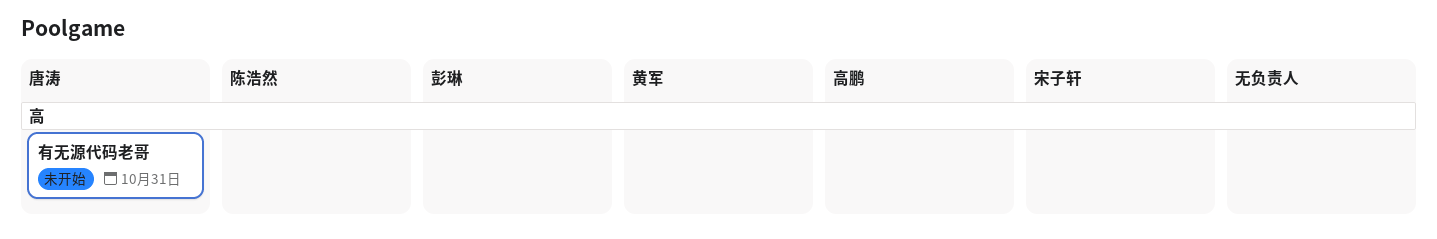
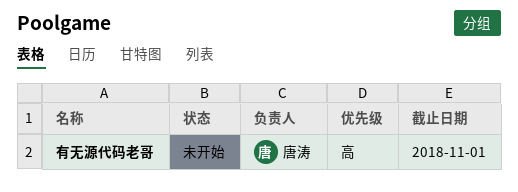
有无源代码老哥, due: Oct 31 -> Nov 1

